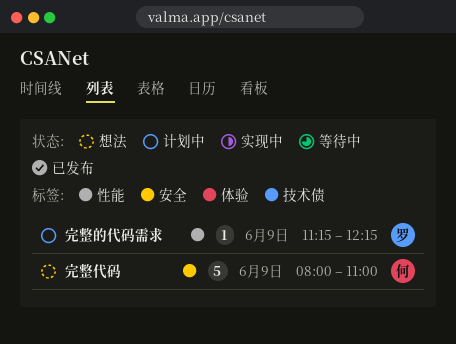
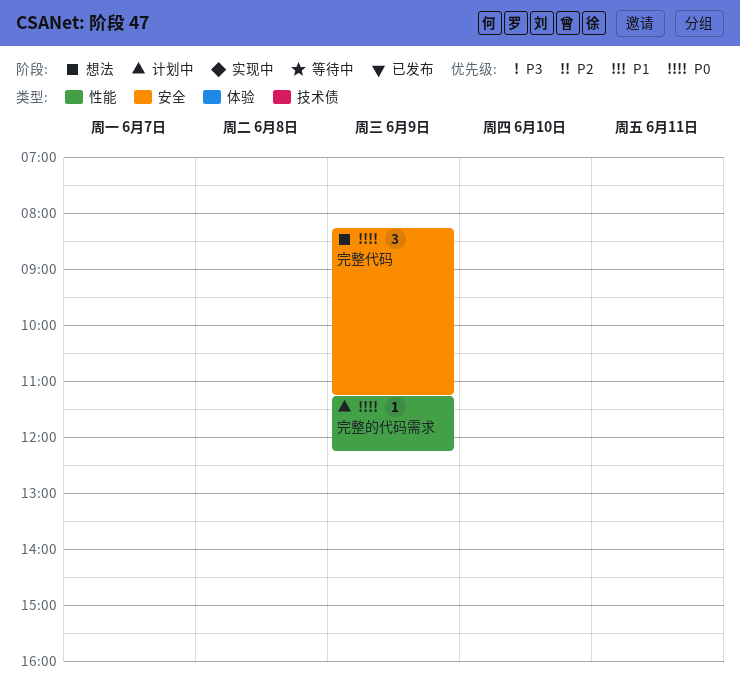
完整代码, estimate: 5 -> 3
完整代码, begins: 08:00 -> 08:15
完整代码, ends: 11:00 -> 11:15

